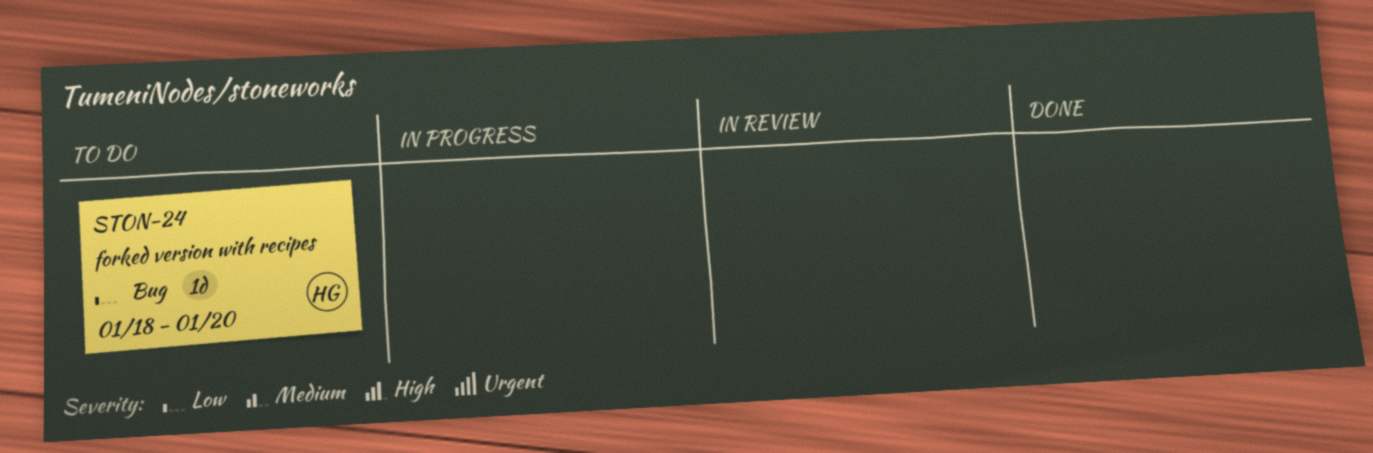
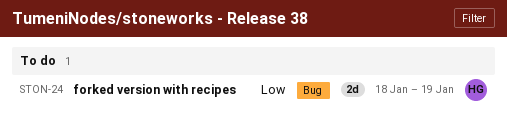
STON-24, estimate: 1d -> 2d
STON-24, due: Jan 20 -> Jan 19

